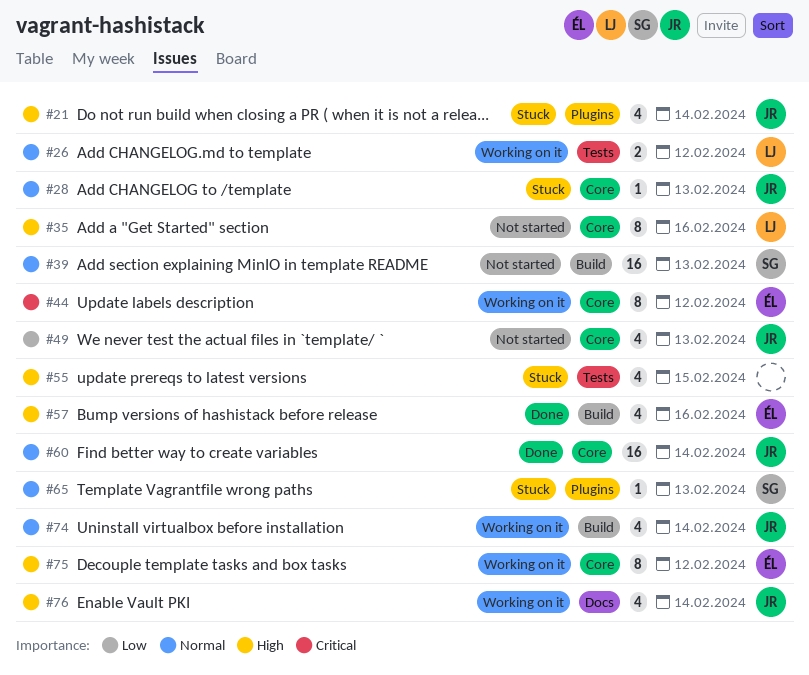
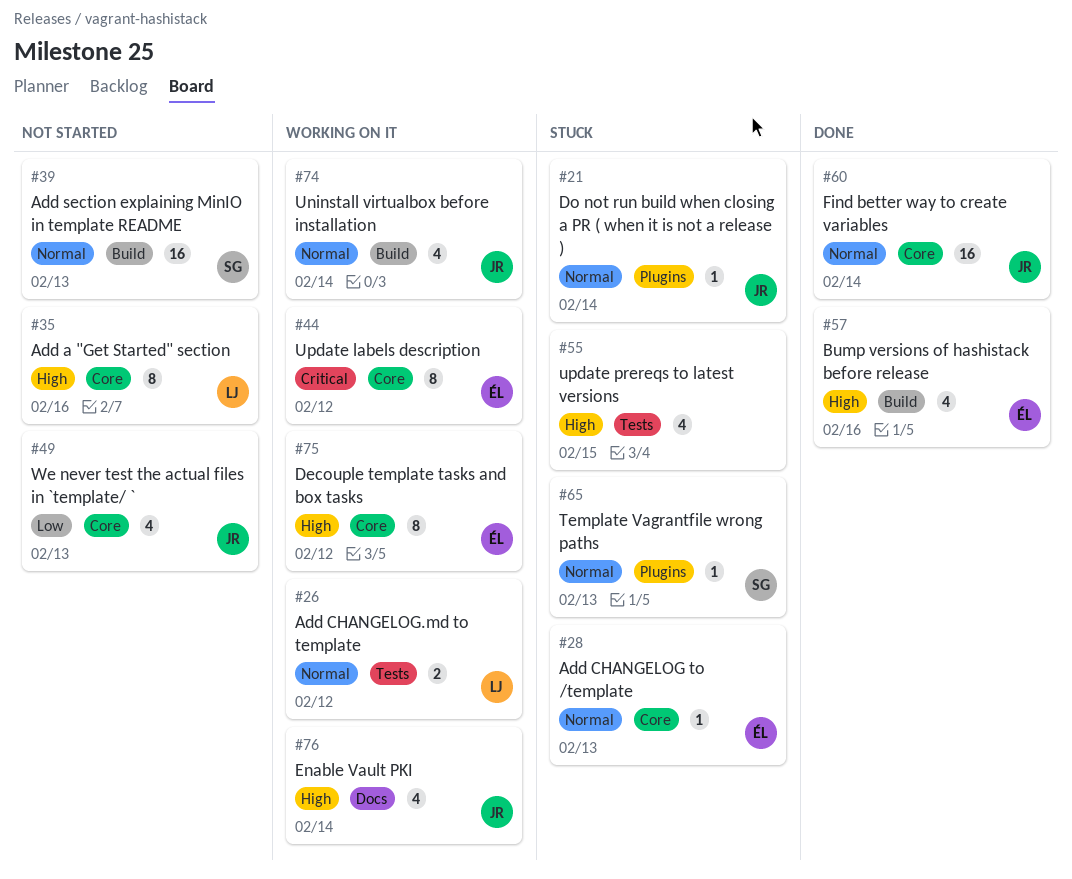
#21, priority: High -> Normal
#21, estimate: 4 -> 1
#28, owner: JR -> ÉL

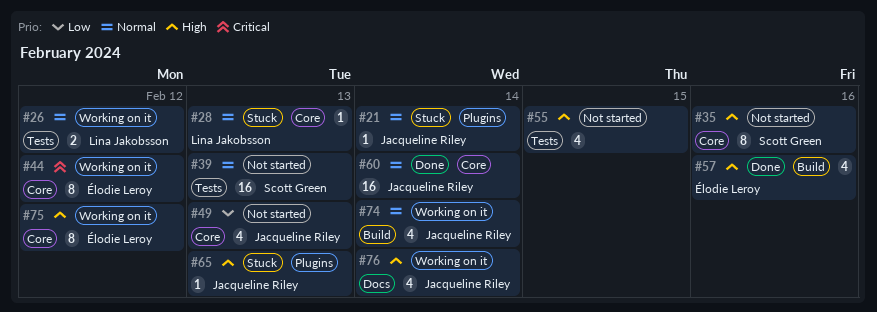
#28, owner: Élodie Leroy -> Lina Jakobsson
#35, owner: Lina Jakobsson -> Scott Green
#39, label: Build -> Tests
#55, status: Stuck -> Not started
#65, owner: Scott Green -> Jacqueline Riley
#65, priority: Normal -> High

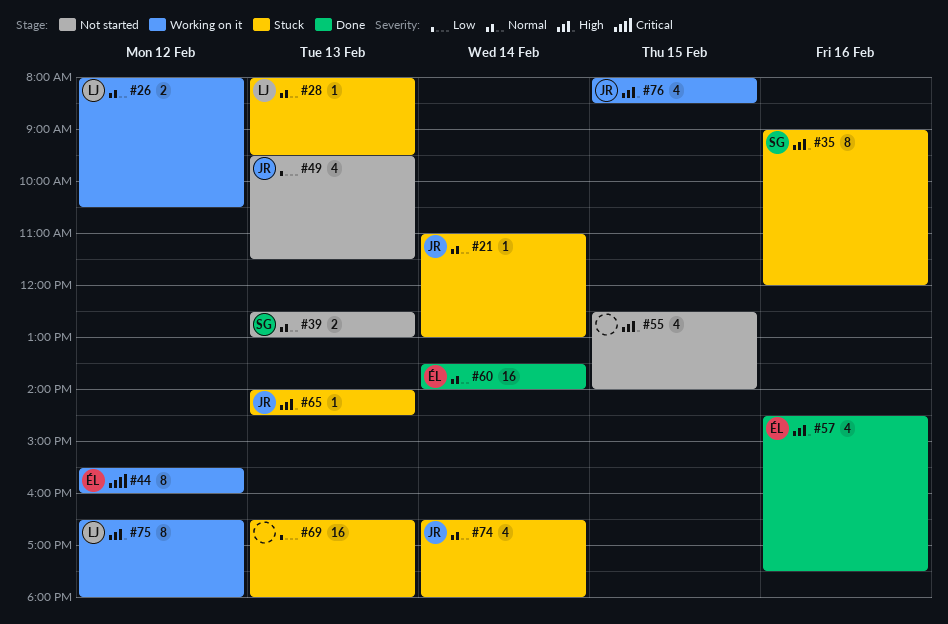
#35, status: Not started -> Stuck
#39, estimate: 16 -> 2
#60, owner: Jacqueline Riley -> Élodie Leroy
#69: none -> present
#74, status: Working on it -> Stuck
#75, owner: Élodie Leroy -> Lina Jakobsson
#76, day: Feb 14 -> Feb 15

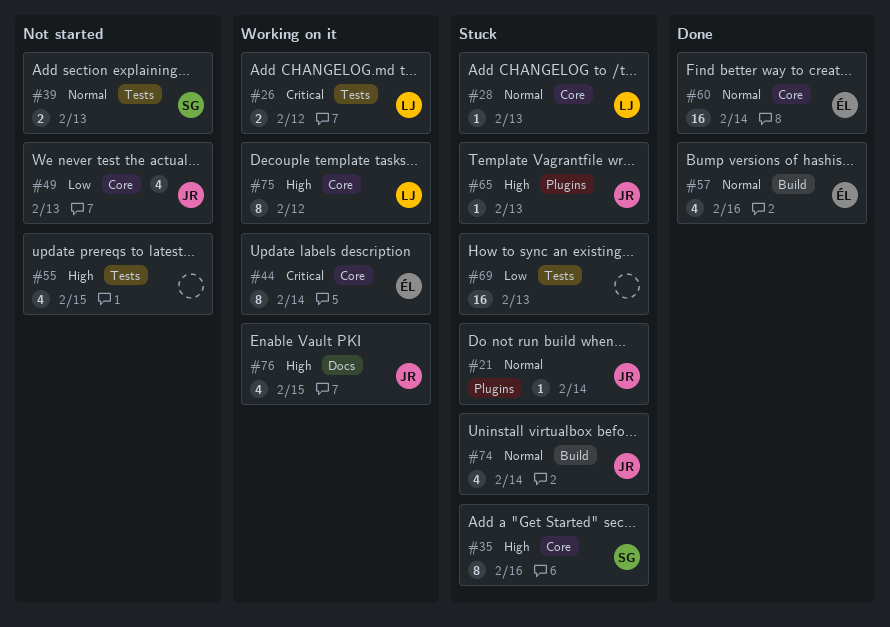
#26, priority: Normal -> Critical
#44, day: Feb 12 -> Feb 14
#57, priority: High -> Normal

